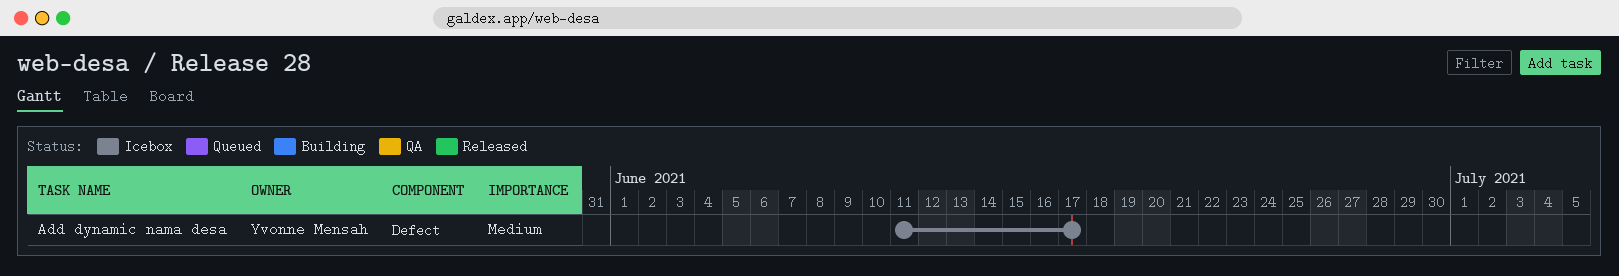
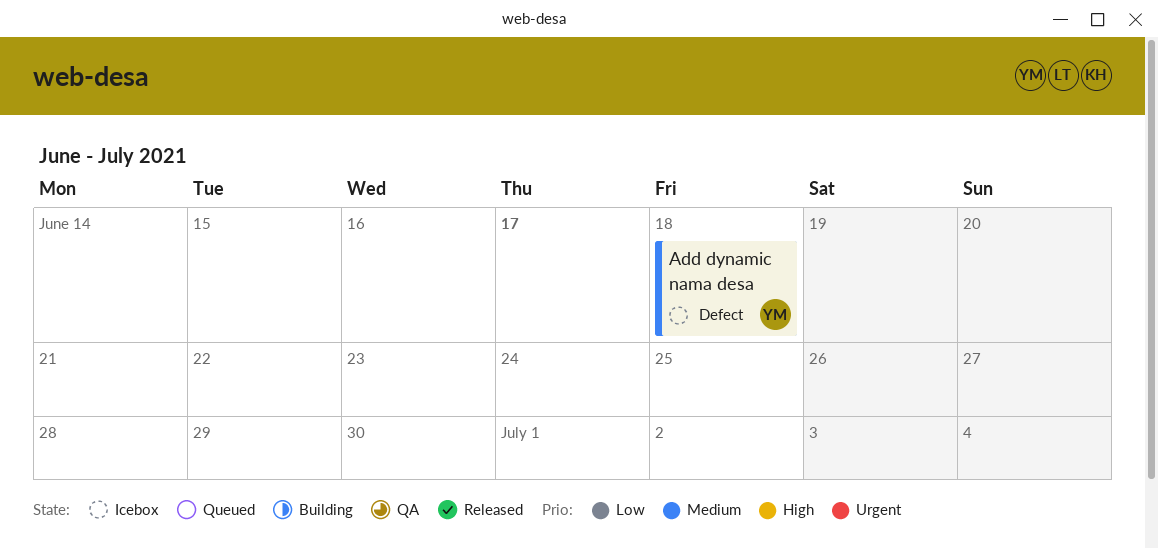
Add dynamic nama desa, due: Jun 17 -> Jun 18

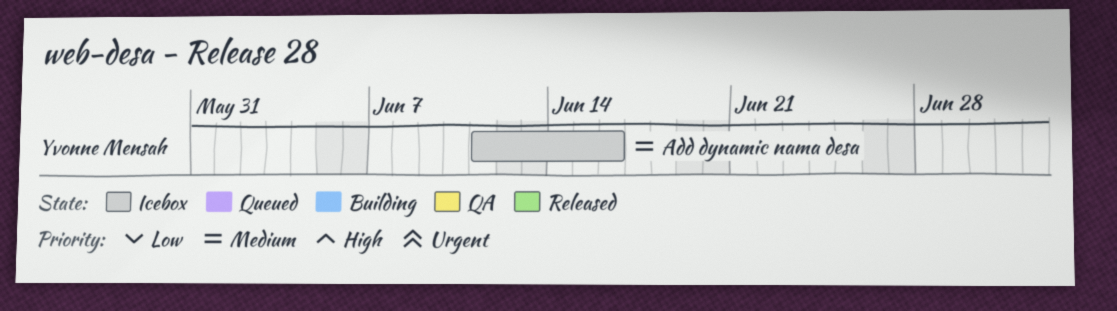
Add dynamic nama desa, due: Jun 18 -> Jun 16

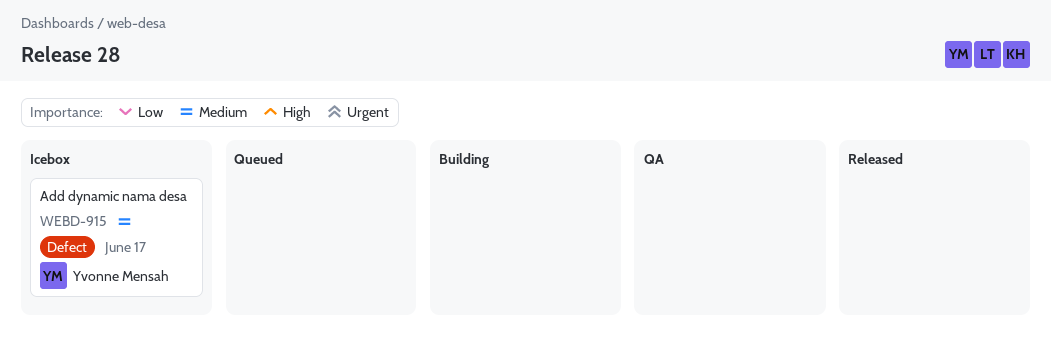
Add dynamic nama desa, due: Jun 16 -> Jun 17

